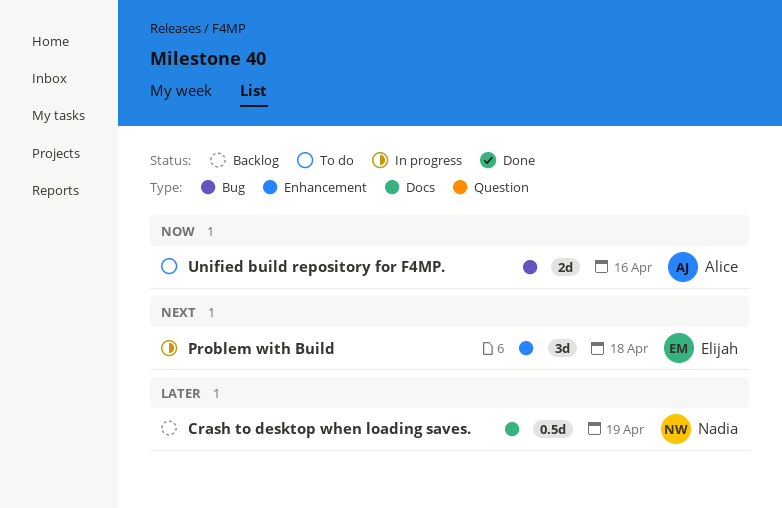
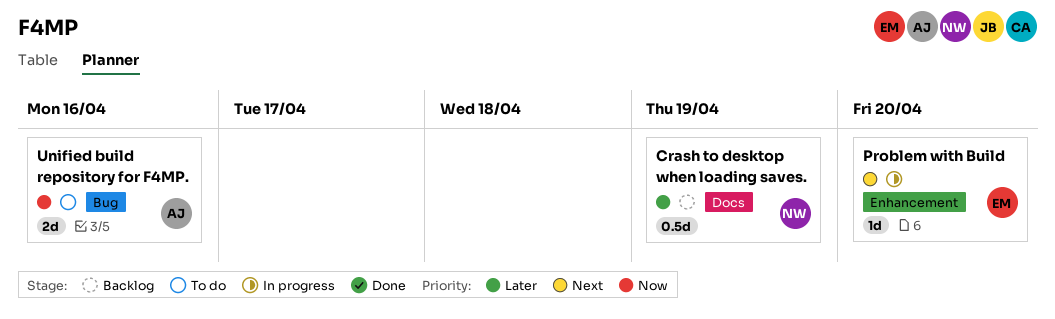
Problem with Build, estimate: 3d -> 1d
Problem with Build, due: Apr 18 -> Apr 20

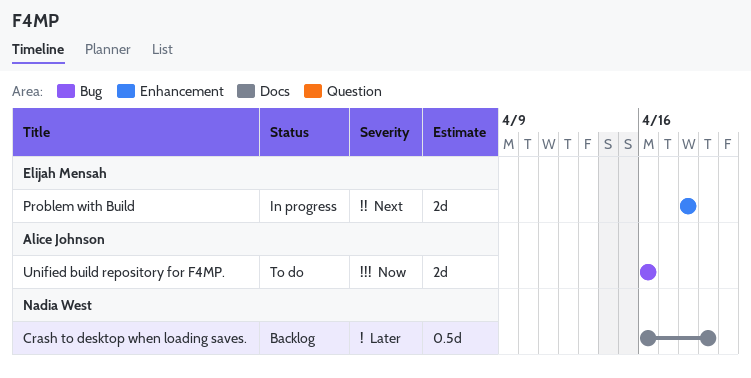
Problem with Build, estimate: 1d -> 2d
Problem with Build, due: Apr 20 -> Apr 18

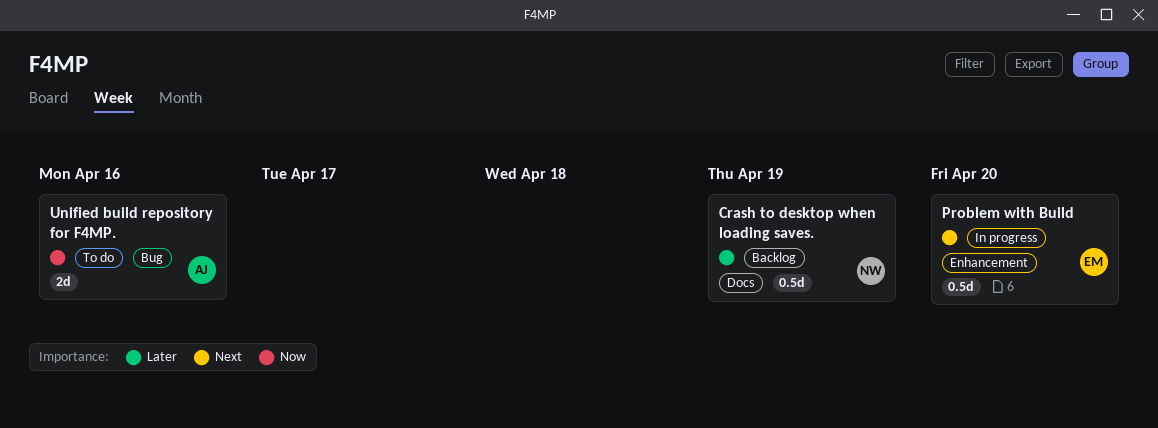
Problem with Build, estimate: 2d -> 0.5d
Problem with Build, due: Apr 18 -> Apr 20

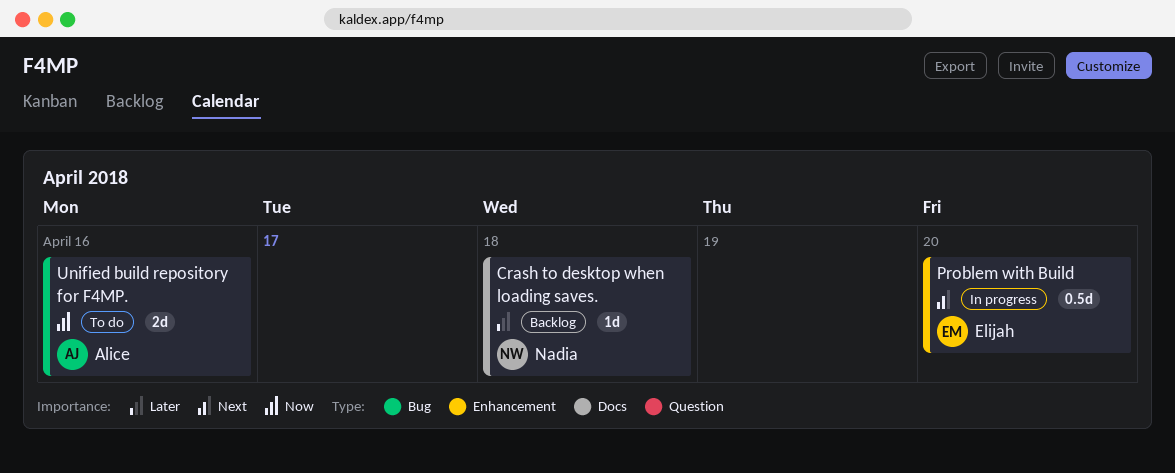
Crash to desktop when loading saves., estimate: 0.5d -> 1d
Crash to desktop when loading saves., due: Apr 19 -> Apr 18

